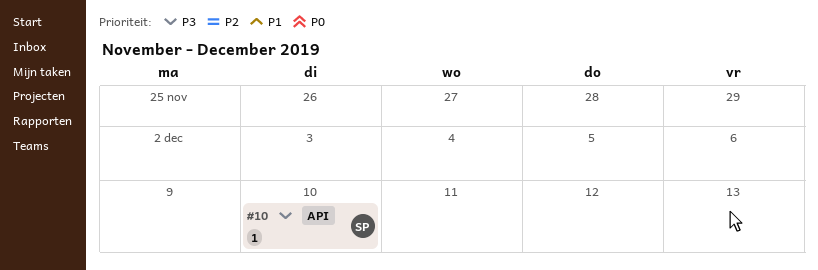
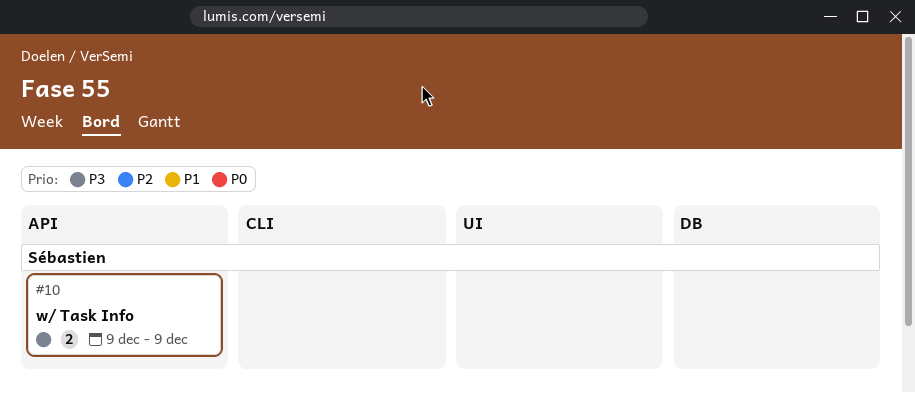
#10, estimate: 1 -> 2
#10, due: Dec 10 -> Dec 9

